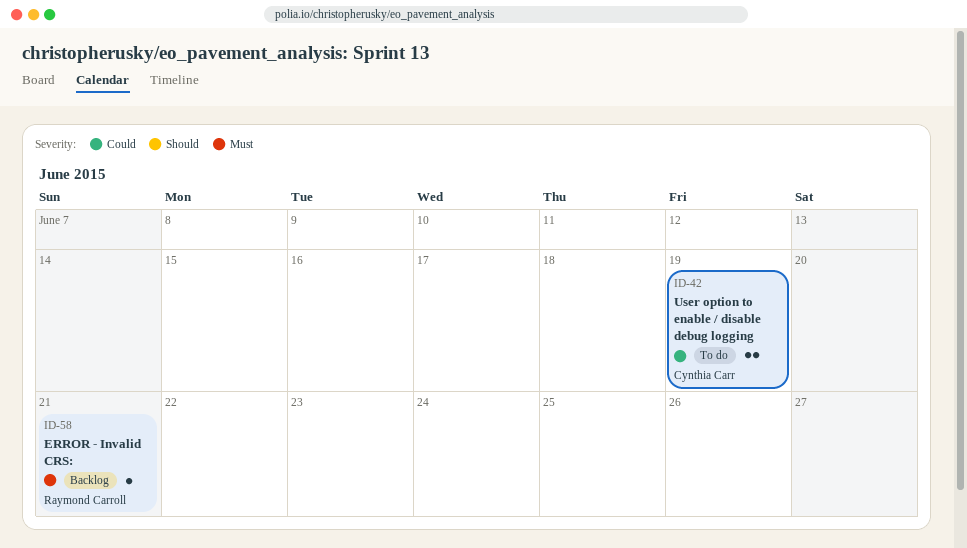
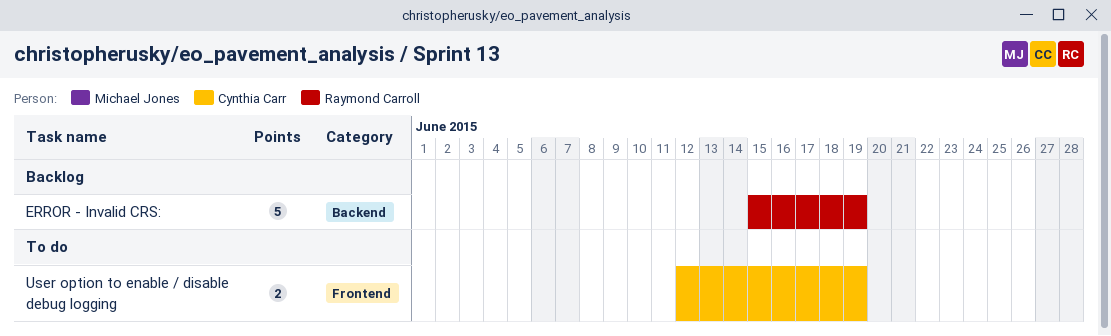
ERROR - Invalid CRS:, estimate: 1 -> 5
ERROR - Invalid CRS:, due: Jun 21 -> Jun 19

